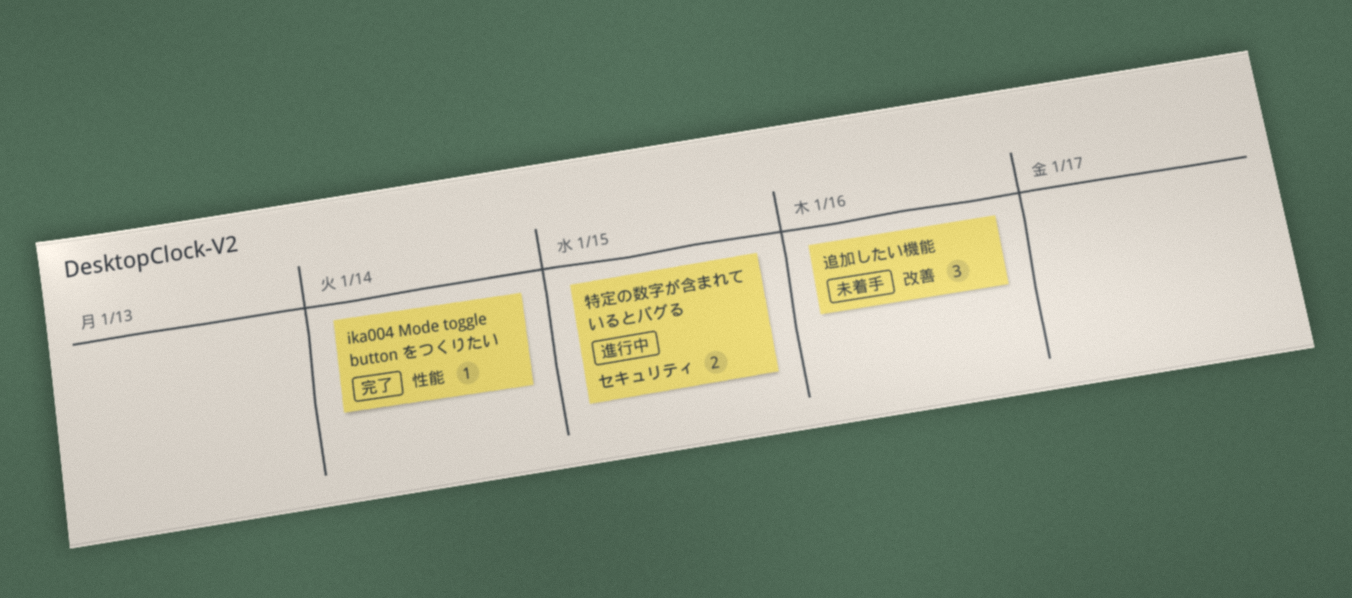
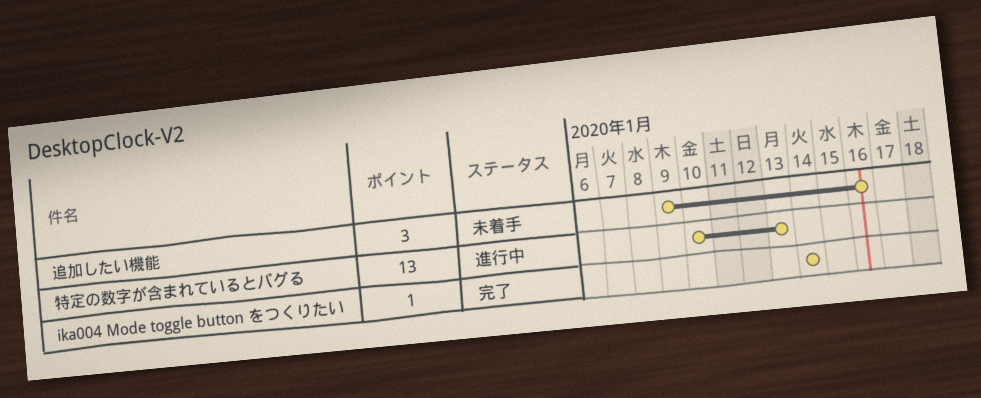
特定の数字が含まれているとバグる, estimate: 2 -> 13
特定の数字が含まれているとバグる, due: Jan 15 -> Jan 13

